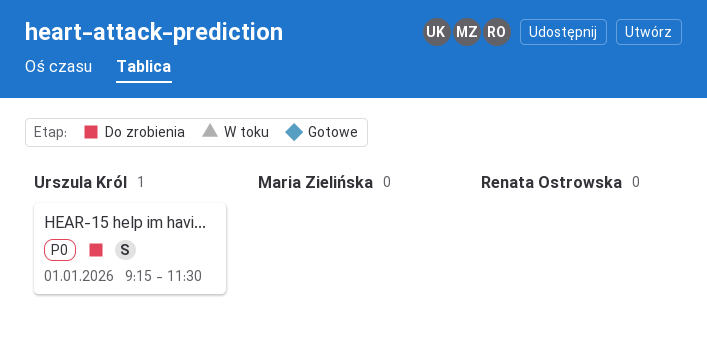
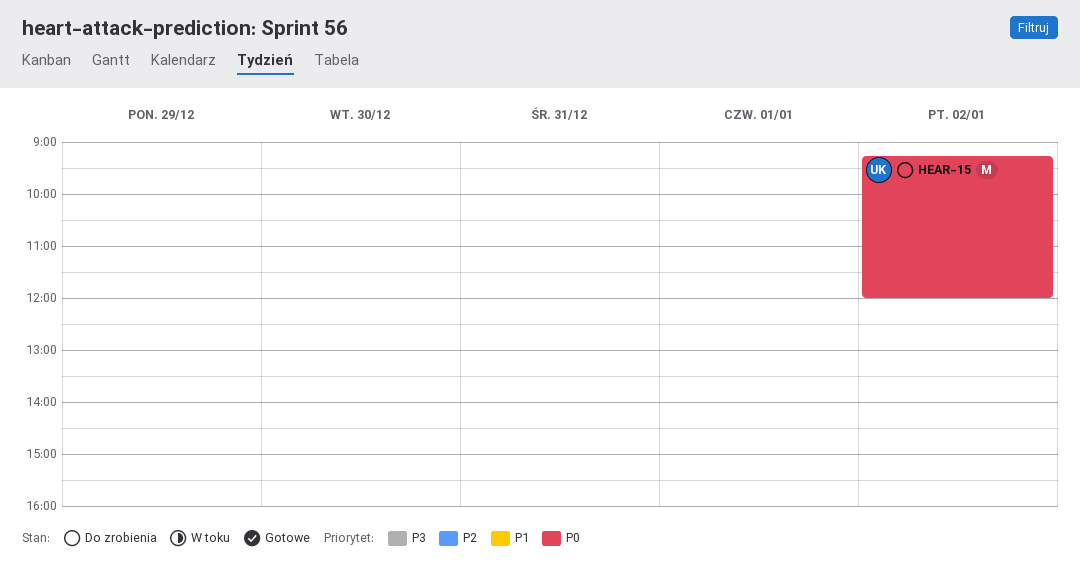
HEAR-15, estimate: S -> M
HEAR-15, day: Jan 1 -> Jan 2
HEAR-15, ends: 11:30 -> 12:00

